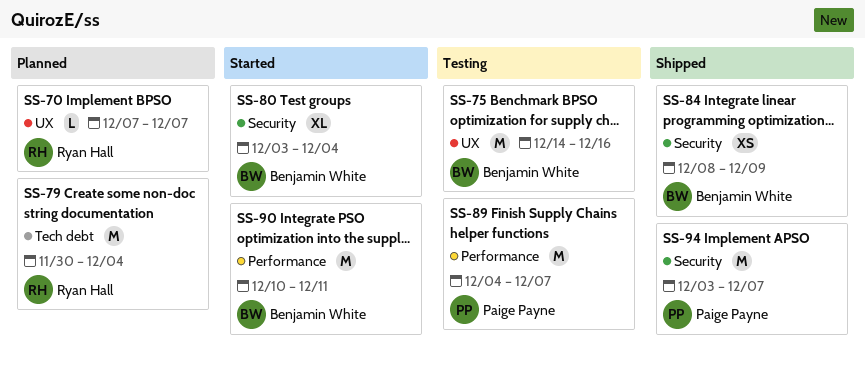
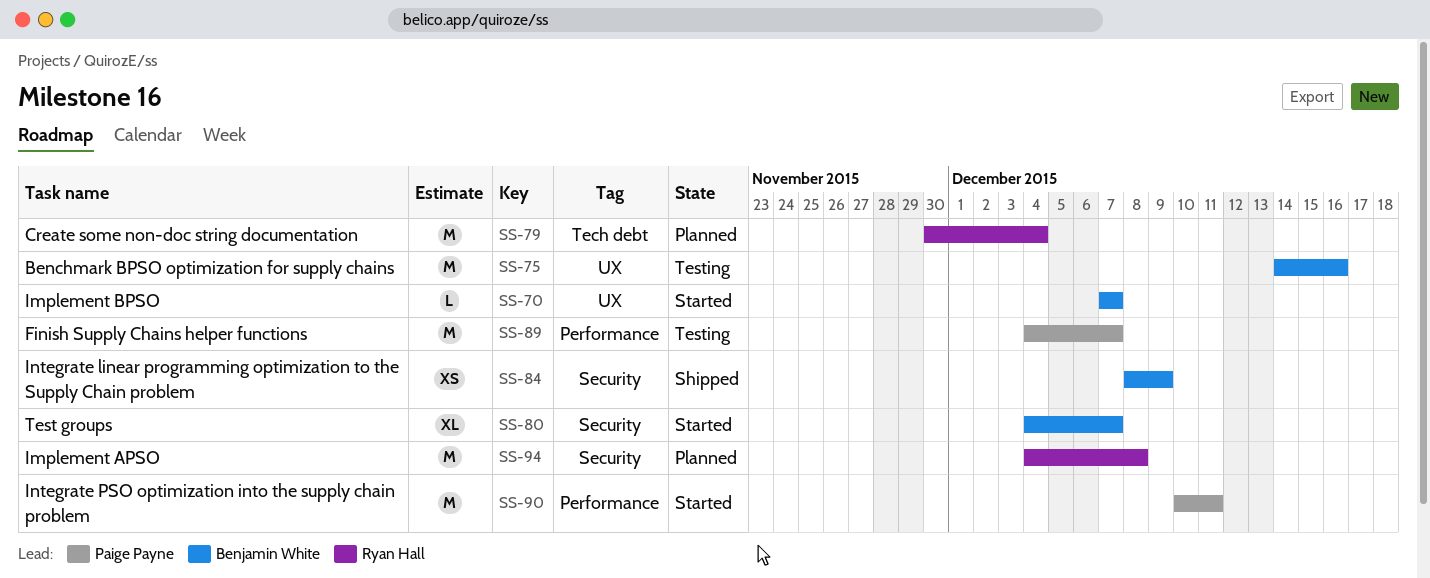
SS-70, status: Planned -> Started
SS-70, owner: Ryan Hall -> Benjamin White
SS-80, start: Dec 3 -> Dec 4
SS-80, due: Dec 4 -> Dec 7
SS-90, owner: Benjamin White -> Paige Payne
SS-94, status: Shipped -> Planned
SS-94, owner: Paige Payne -> Ryan Hall
SS-94, start: Dec 3 -> Dec 4
SS-94, due: Dec 7 -> Dec 8

